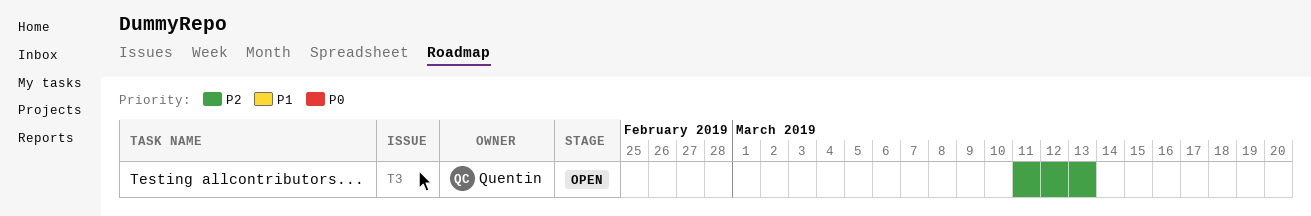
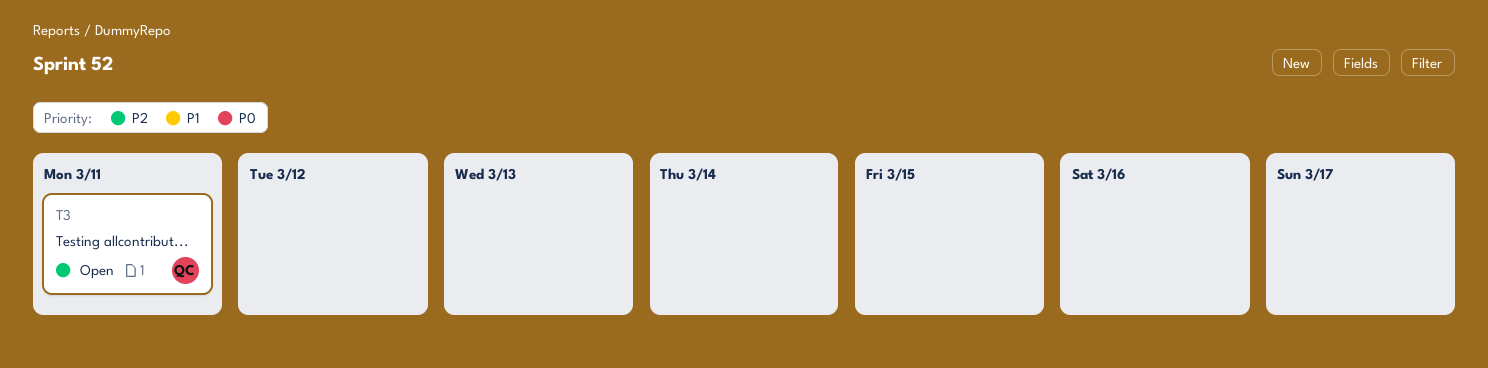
T3, due: Mar 13 -> Mar 11

